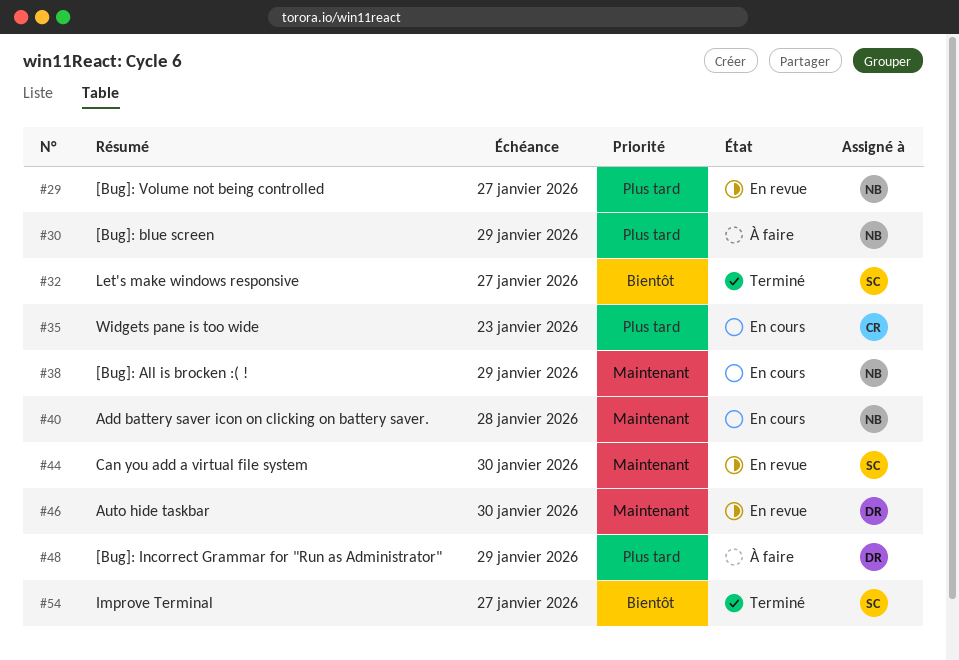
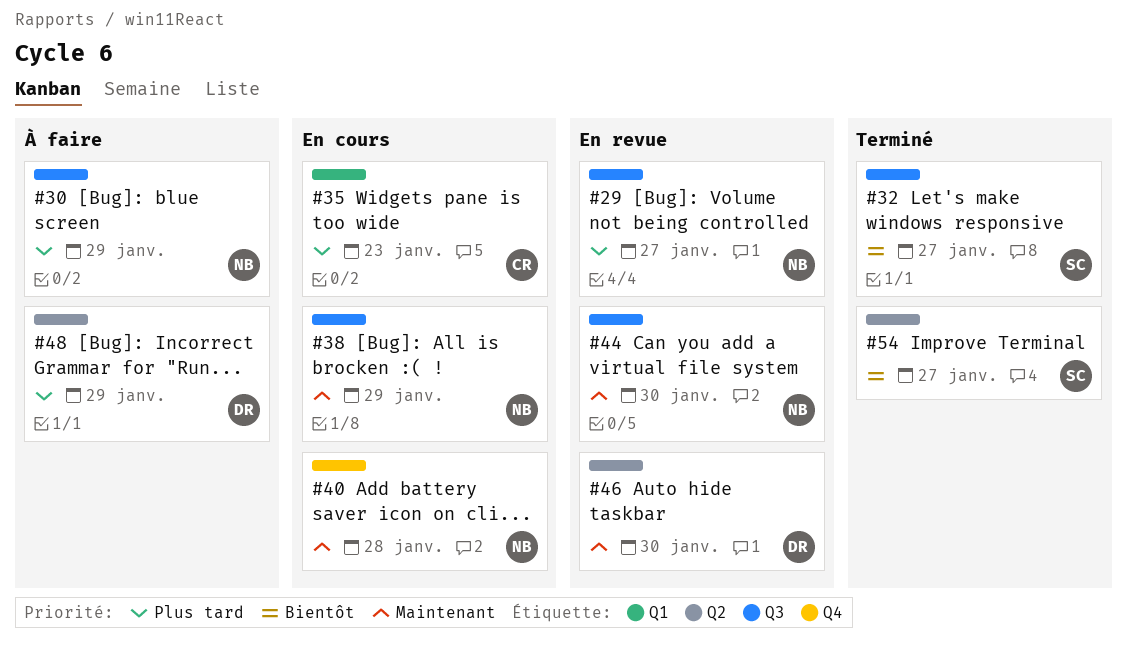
#44, owner: SC -> NB

